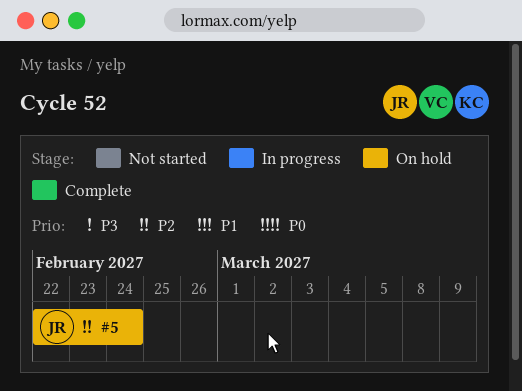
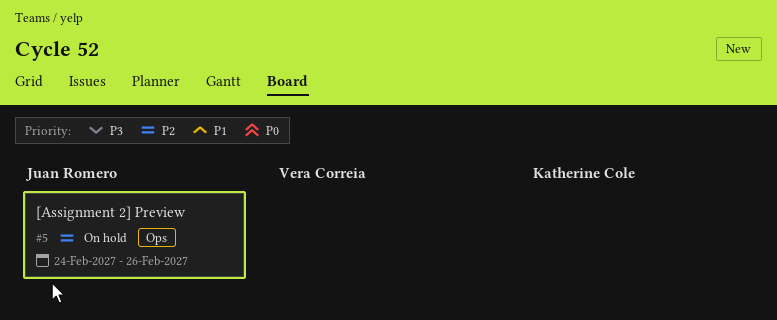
#5, start: Feb 22 -> Feb 24
#5, due: Feb 24 -> Feb 26

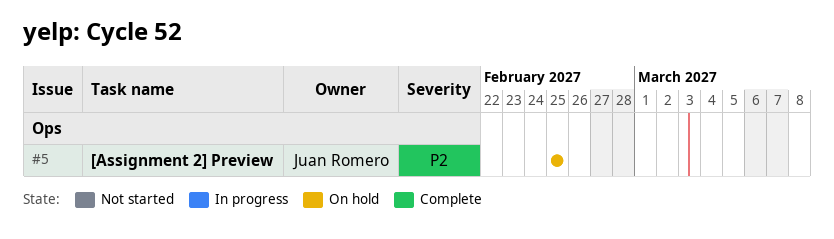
#5, start: Feb 24 -> Feb 25
#5, due: Feb 26 -> Feb 25

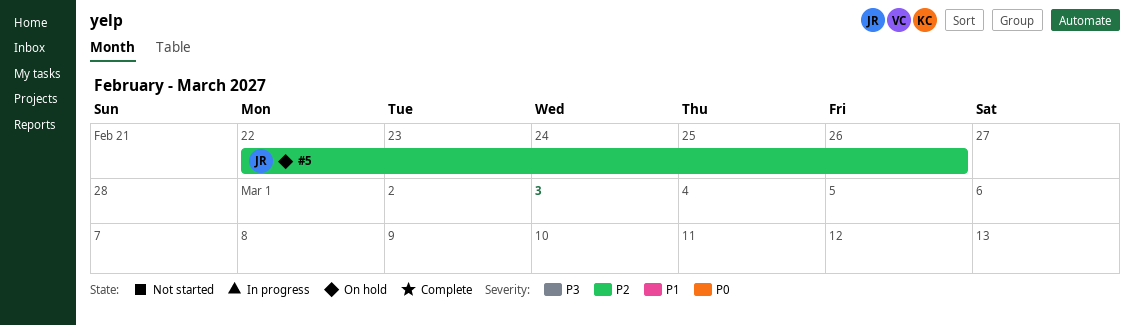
#5, start: Feb 25 -> Feb 22
#5, due: Feb 25 -> Feb 26

